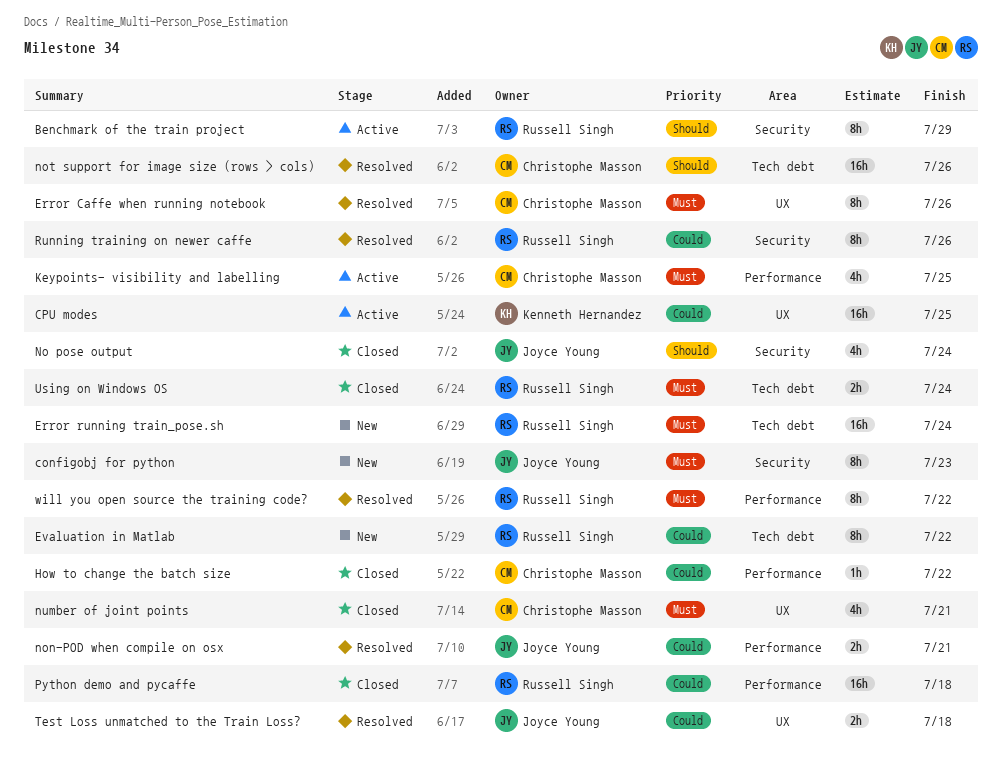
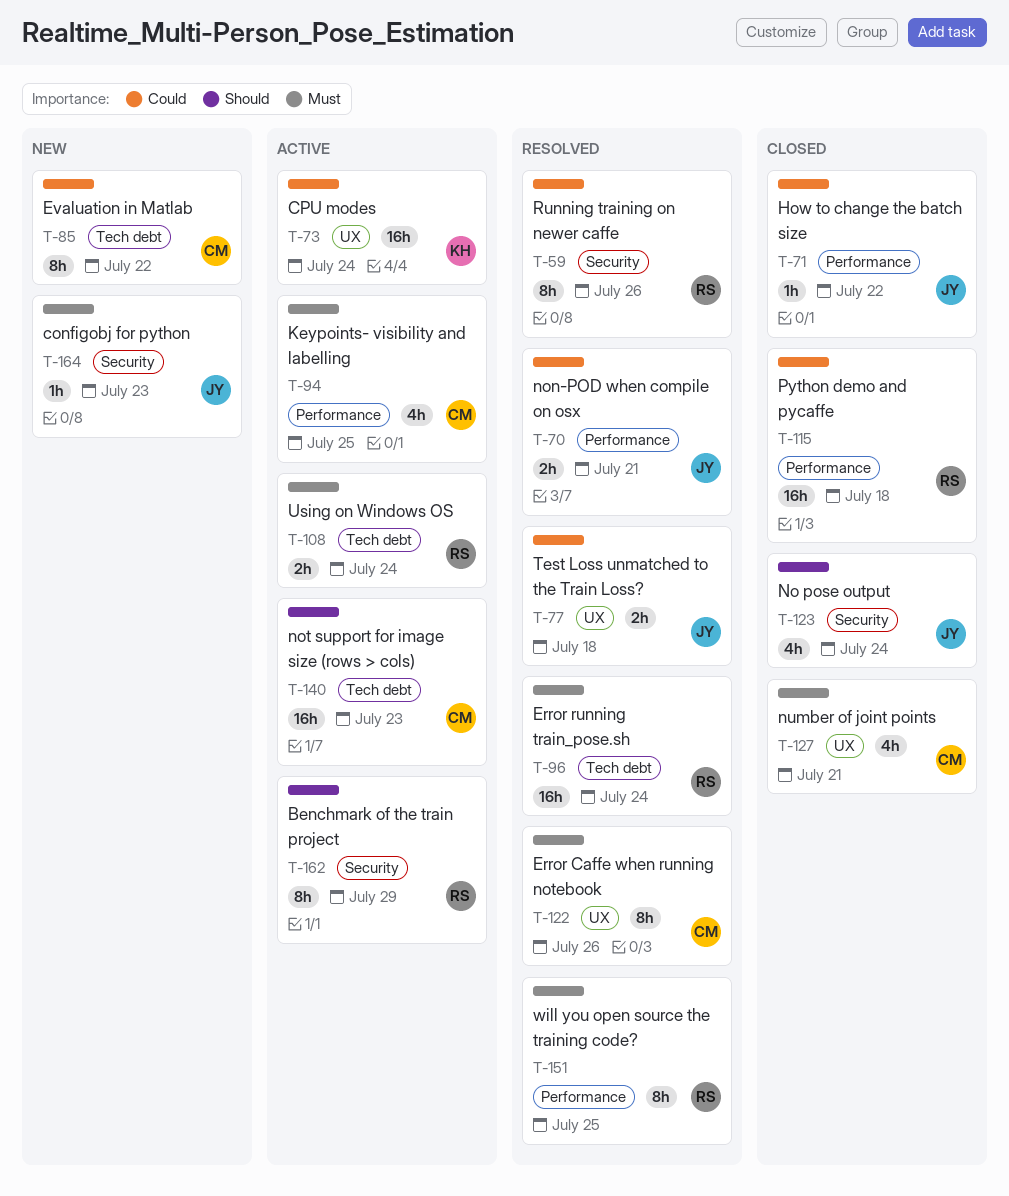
configobj for python, estimate: 8h -> 1h
CPU modes, due: Jul 25 -> Jul 24
Error running train_pose.sh, status: New -> Resolved
Evaluation in Matlab, owner: Russell Singh -> Christophe Masson
How to change the batch size, owner: Christophe Masson -> Joyce Young
not support for image size (rows > cols), status: Resolved -> Active
not support for image size (rows > cols), due: Jul 26 -> Jul 23
Using on Windows OS, status: Closed -> Active
will you open source the training code?, due: Jul 22 -> Jul 25

